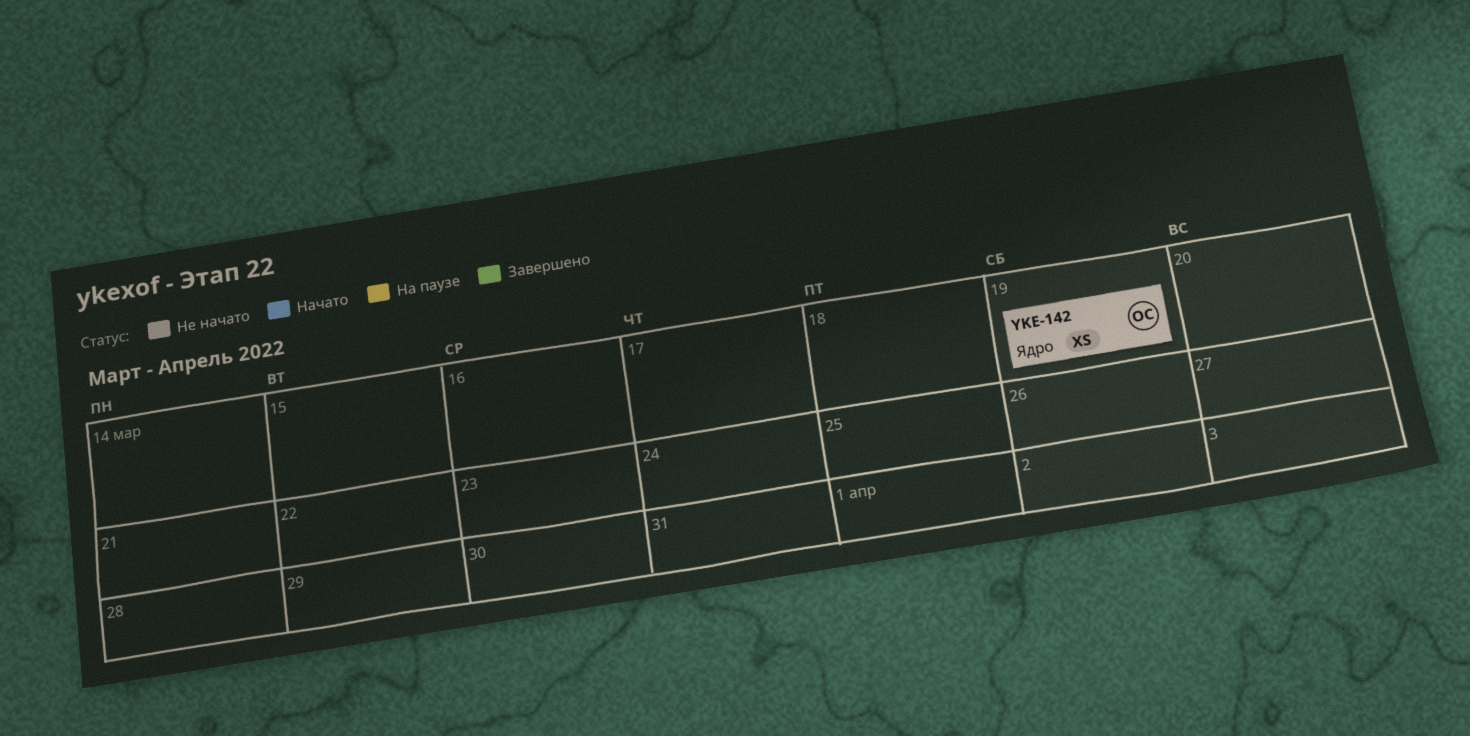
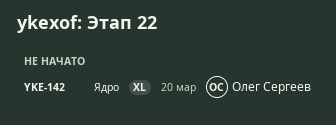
YKE-142, estimate: XS -> XL
YKE-142, due: Mar 19 -> Mar 20

